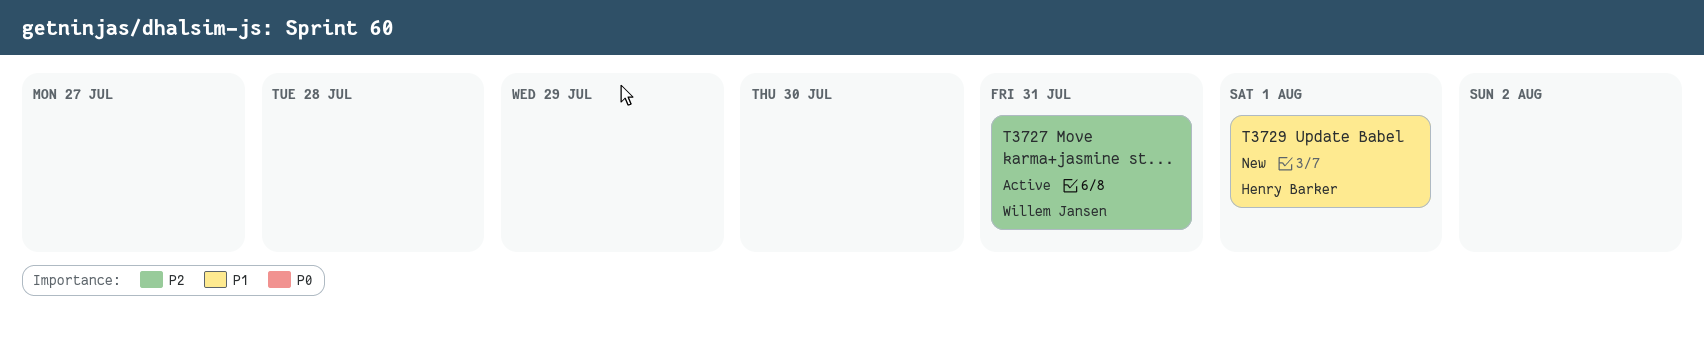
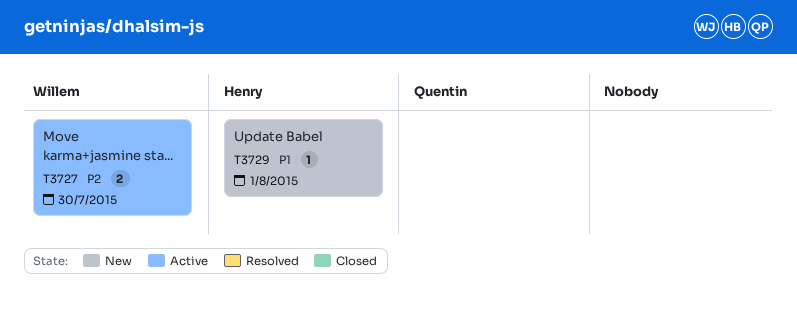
T3727, due: Jul 31 -> Jul 30

